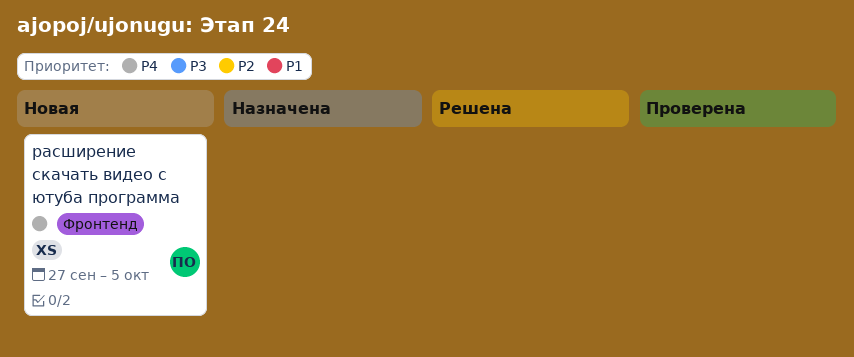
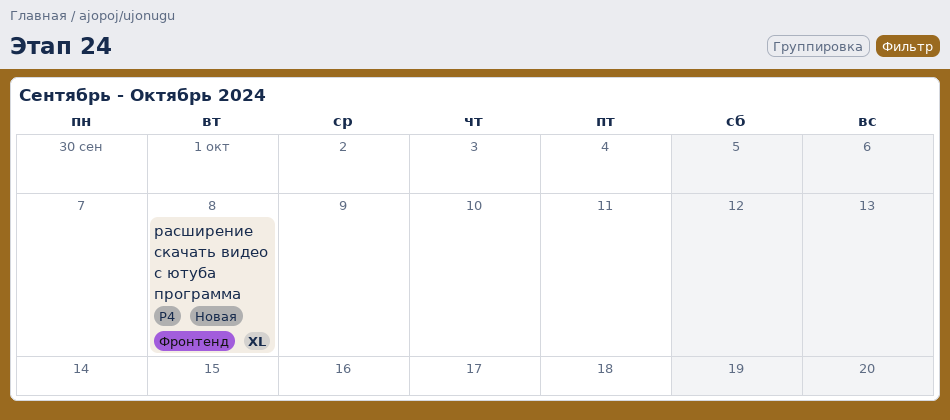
расширение скачать видео с ютуба программа, estimate: XS -> XL
расширение скачать видео с ютуба программа, due: Oct 5 -> Oct 8

